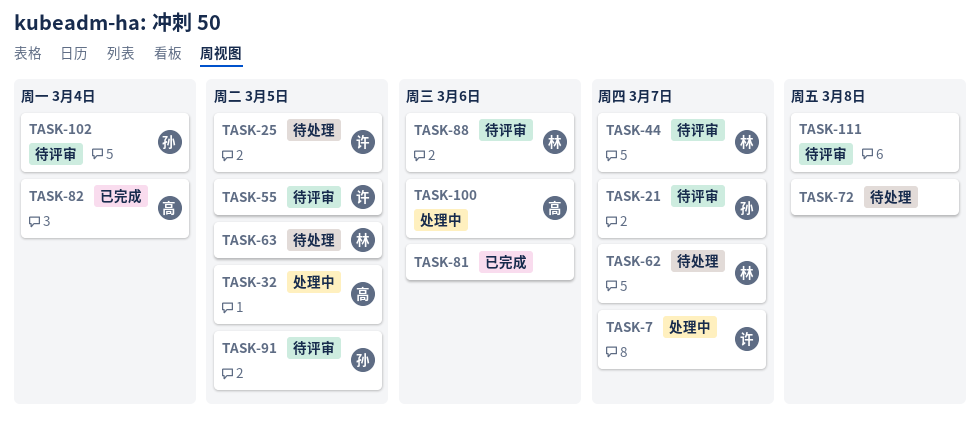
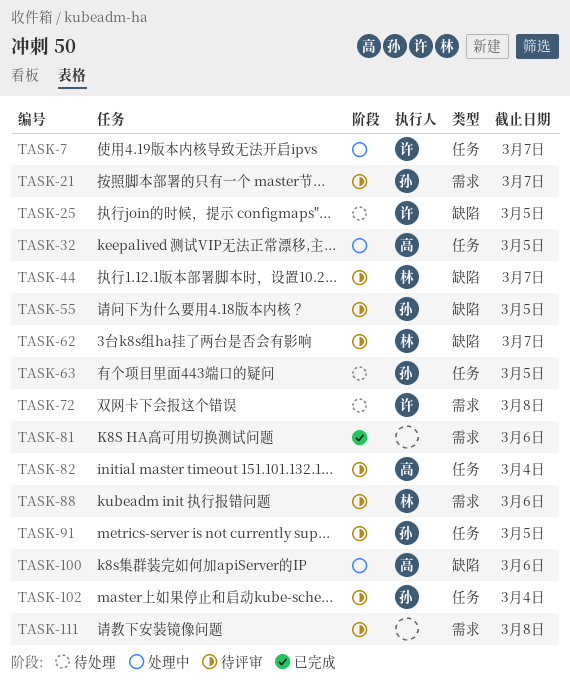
TASK-55, owner: 许 -> 孙
TASK-62, status: 待处理 -> 待评审
TASK-63, owner: 林 -> 孙
TASK-72, owner: none -> 许
TASK-82, status: 已完成 -> 待评审

